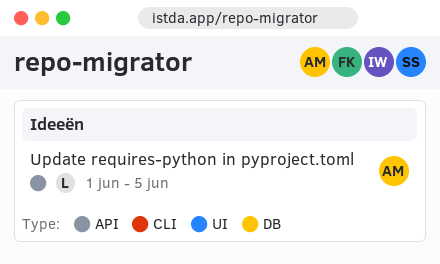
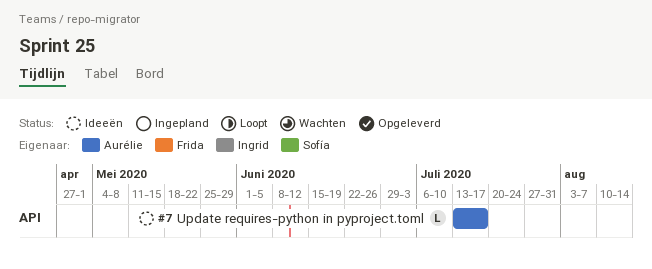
Update requires-python in pyproject.toml, start: Jun 1 -> Jul 13
Update requires-python in pyproject.toml, due: Jun 5 -> Jul 17

